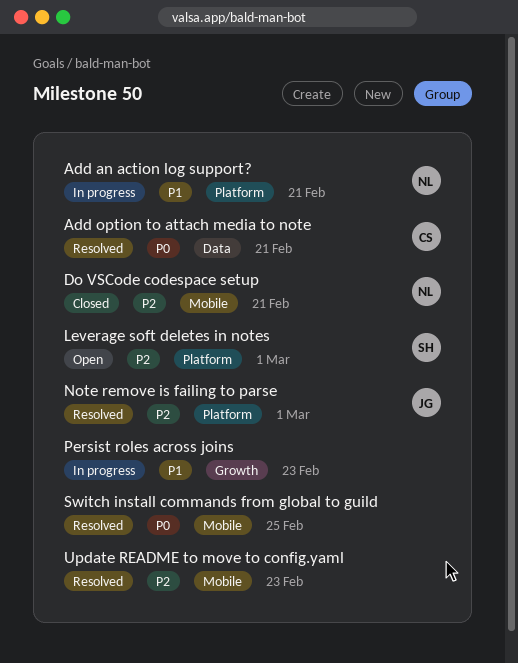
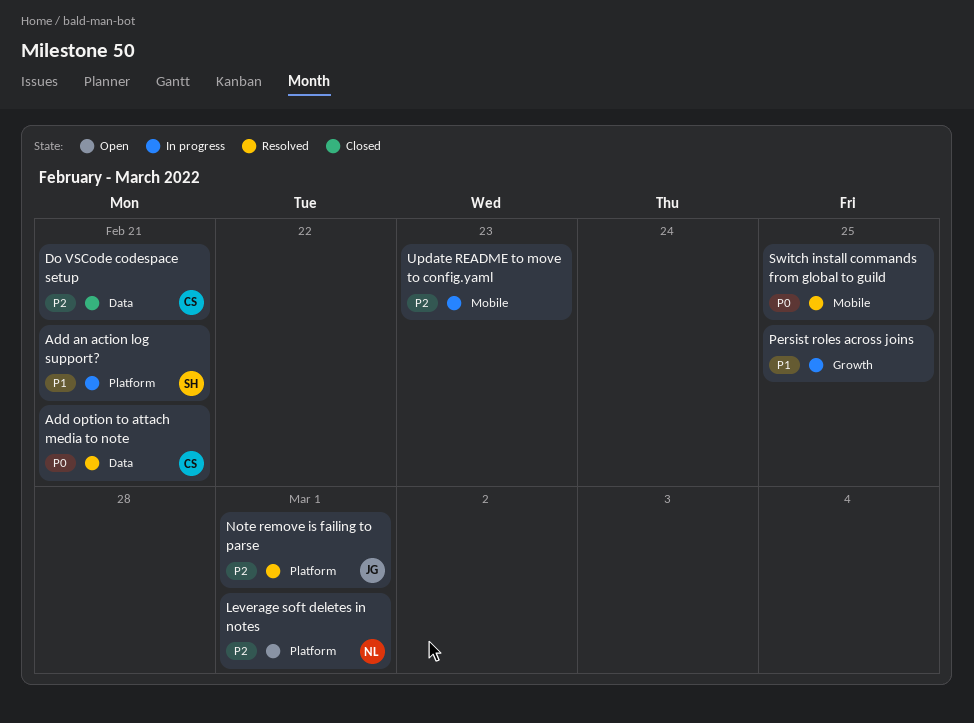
Add an action log support?, owner: NL -> SH
Do VSCode codespace setup, owner: NL -> CS
Do VSCode codespace setup, label: Mobile -> Data
Leverage soft deletes in notes, owner: SH -> NL
Persist roles across joins, due: Feb 23 -> Feb 25
Update README to move to config.yaml, status: Resolved -> In progress

